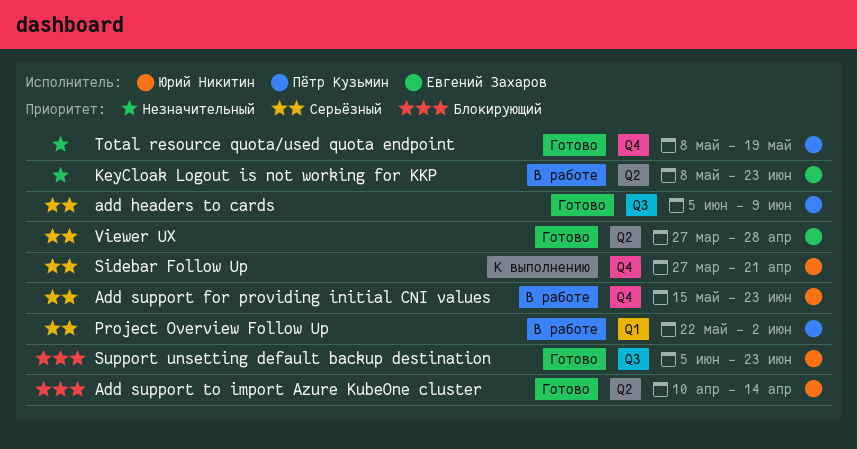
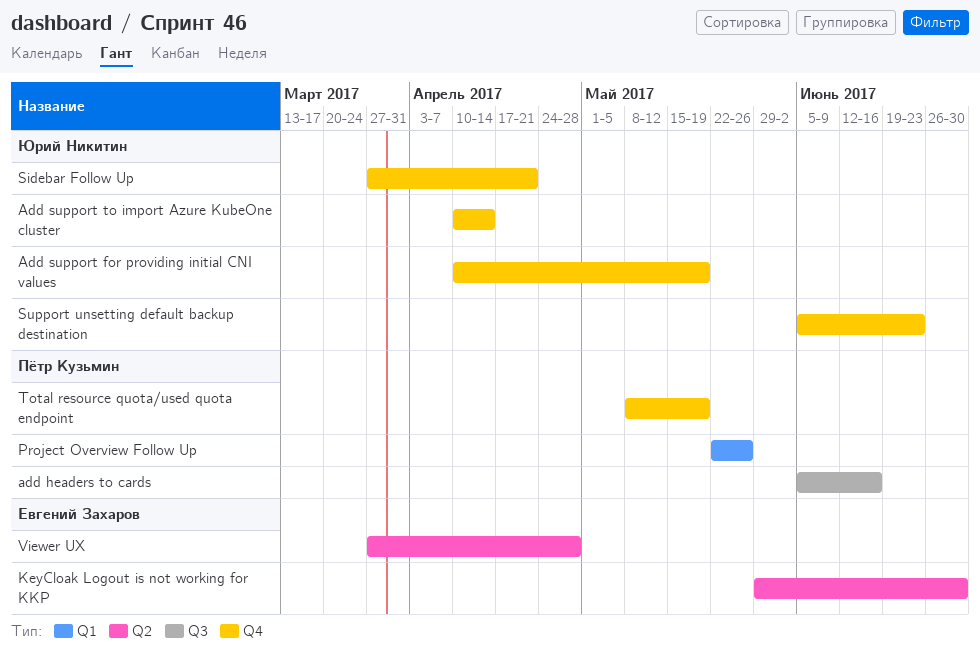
add headers to cards, due: Jun 9 -> Jun 16
Add support for providing initial CNI values, start: May 15 -> Apr 10
Add support for providing initial CNI values, due: Jun 23 -> May 19
Add support to import Azure KubeOne cluster, label: Q2 -> Q4
KeyCloak Logout is not working for KKP, start: May 8 -> May 29
KeyCloak Logout is not working for KKP, due: Jun 23 -> Jun 30
Project Overview Follow Up, due: Jun 2 -> May 26
Support unsetting default backup destination, label: Q3 -> Q4

